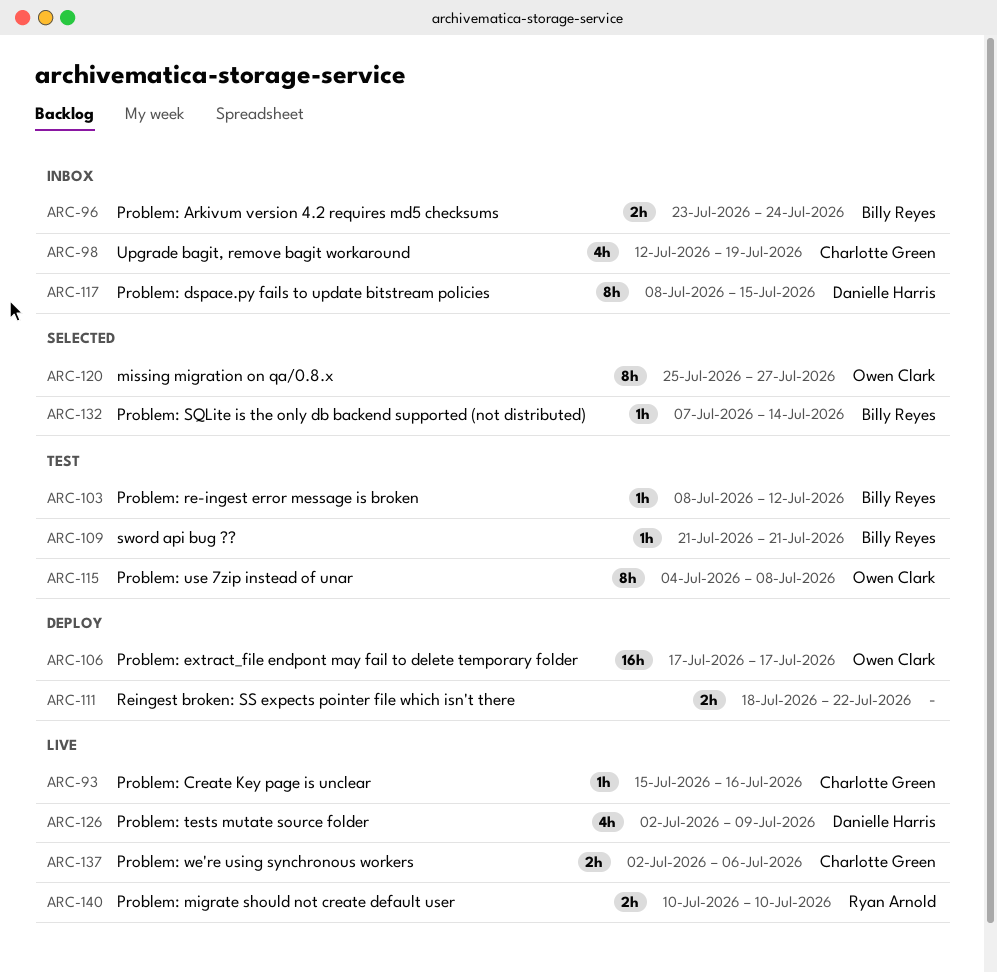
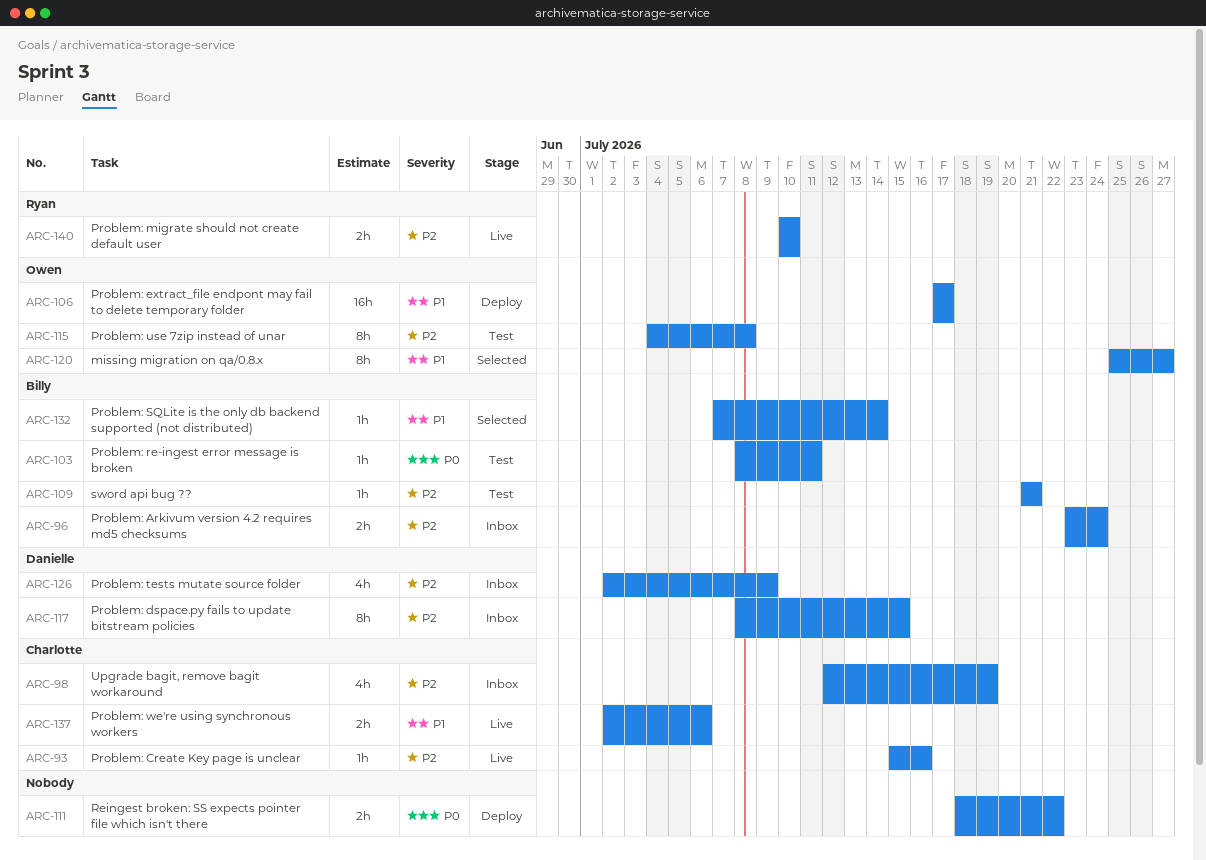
ARC-103, due: Jul 12 -> Jul 11
ARC-126, status: Live -> Inbox

